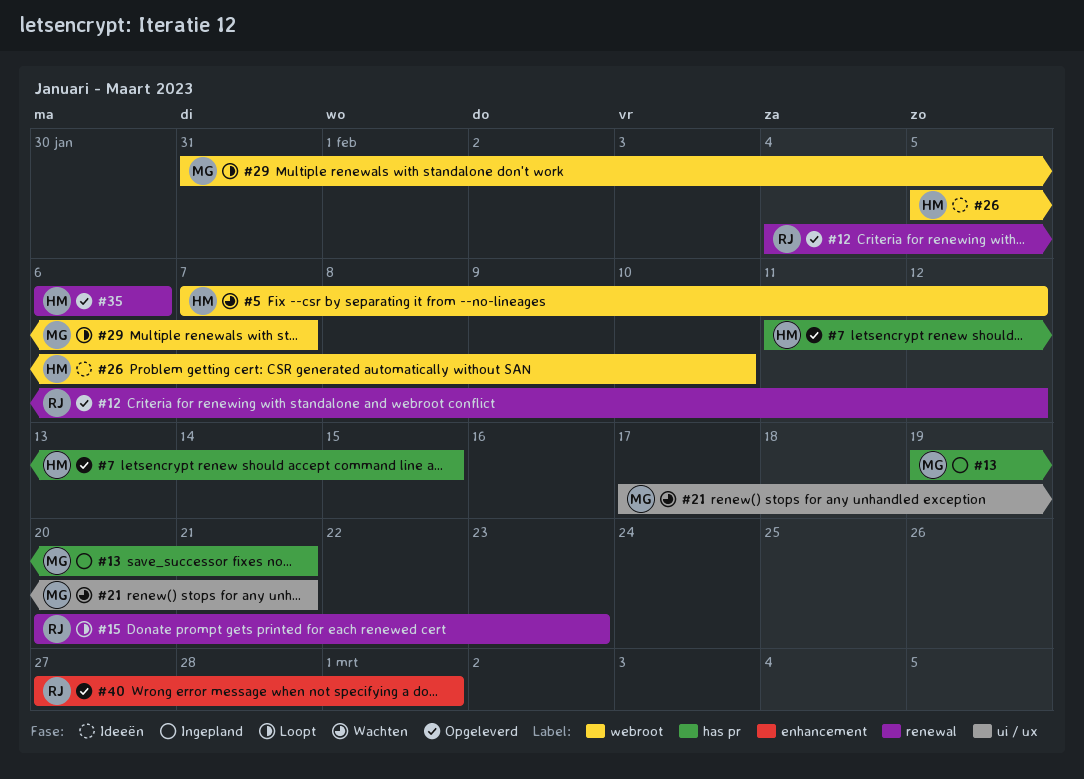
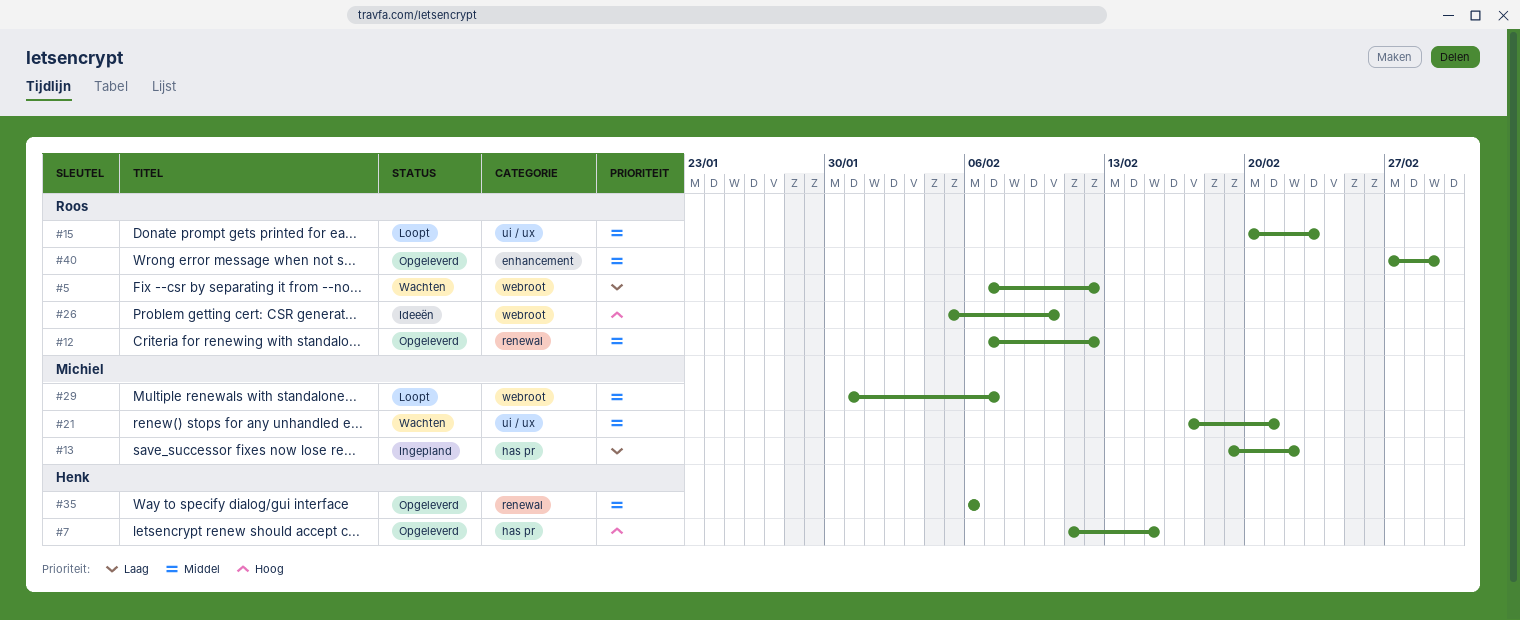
#5, owner: Henk -> Roos
#12, start: Feb 4 -> Feb 7
#13, due: Feb 21 -> Feb 22
#15, label: renewal -> ui / ux
#26, owner: Henk -> Roos

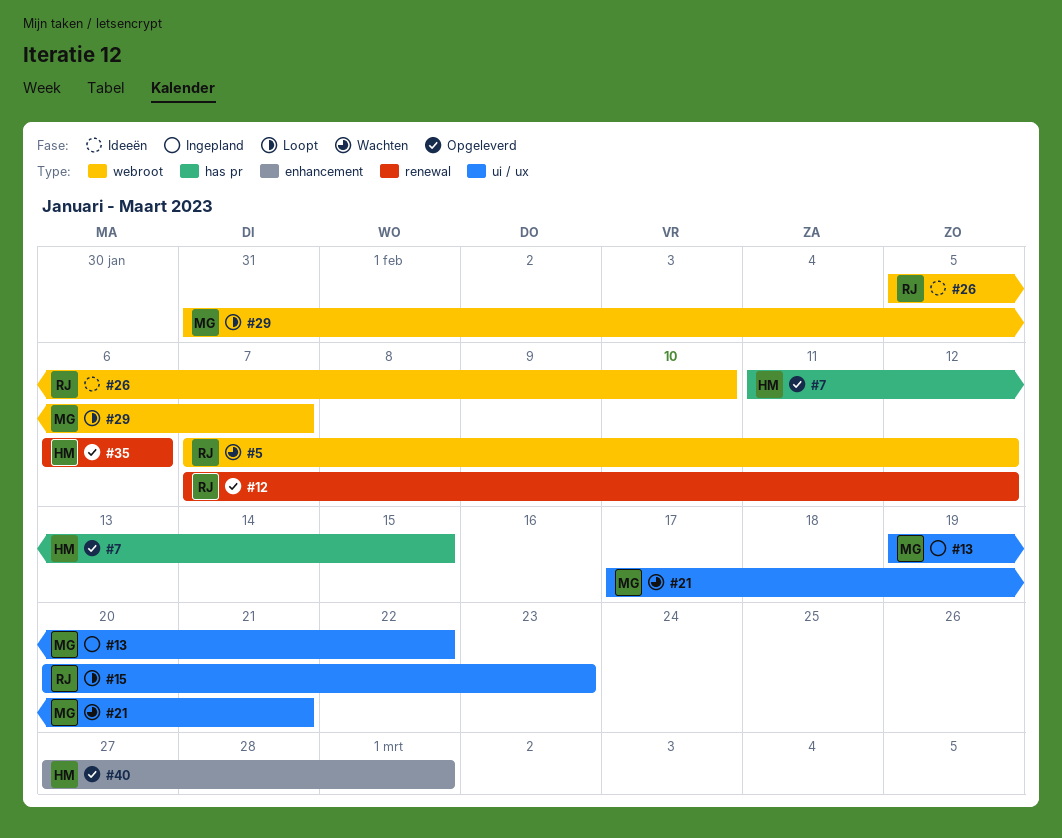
#13, label: has pr -> ui / ux
#40, owner: Roos -> Henk

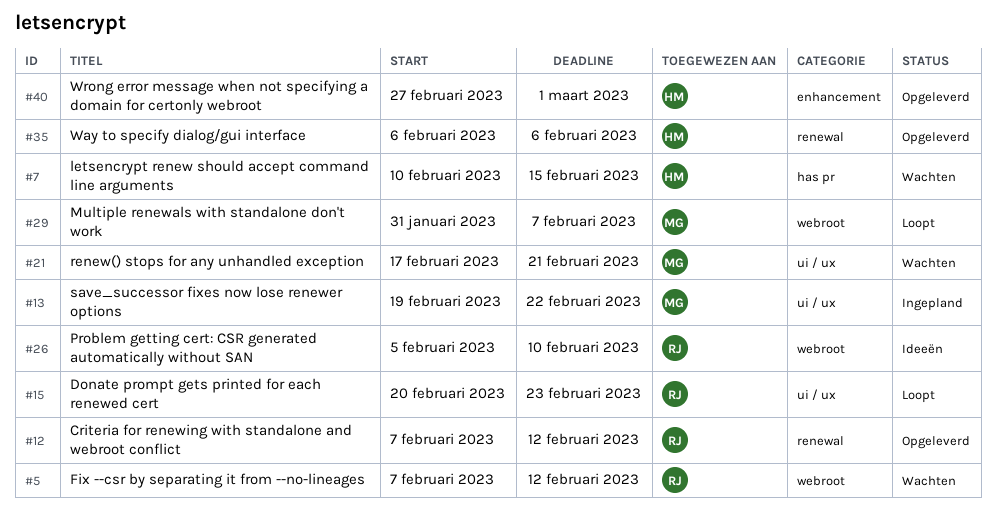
#7, status: Opgeleverd -> Wachten
#7, start: Feb 11 -> Feb 10

